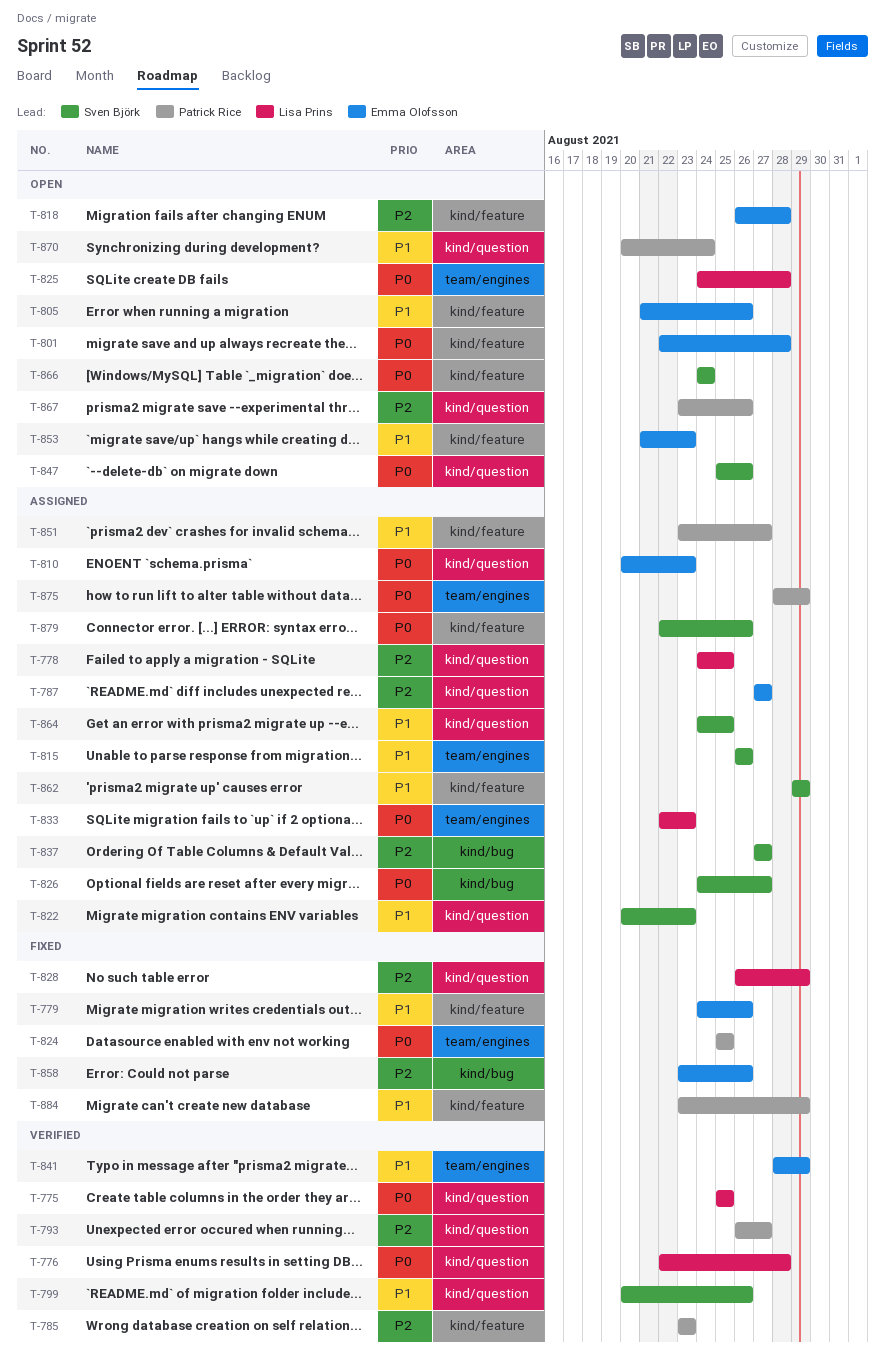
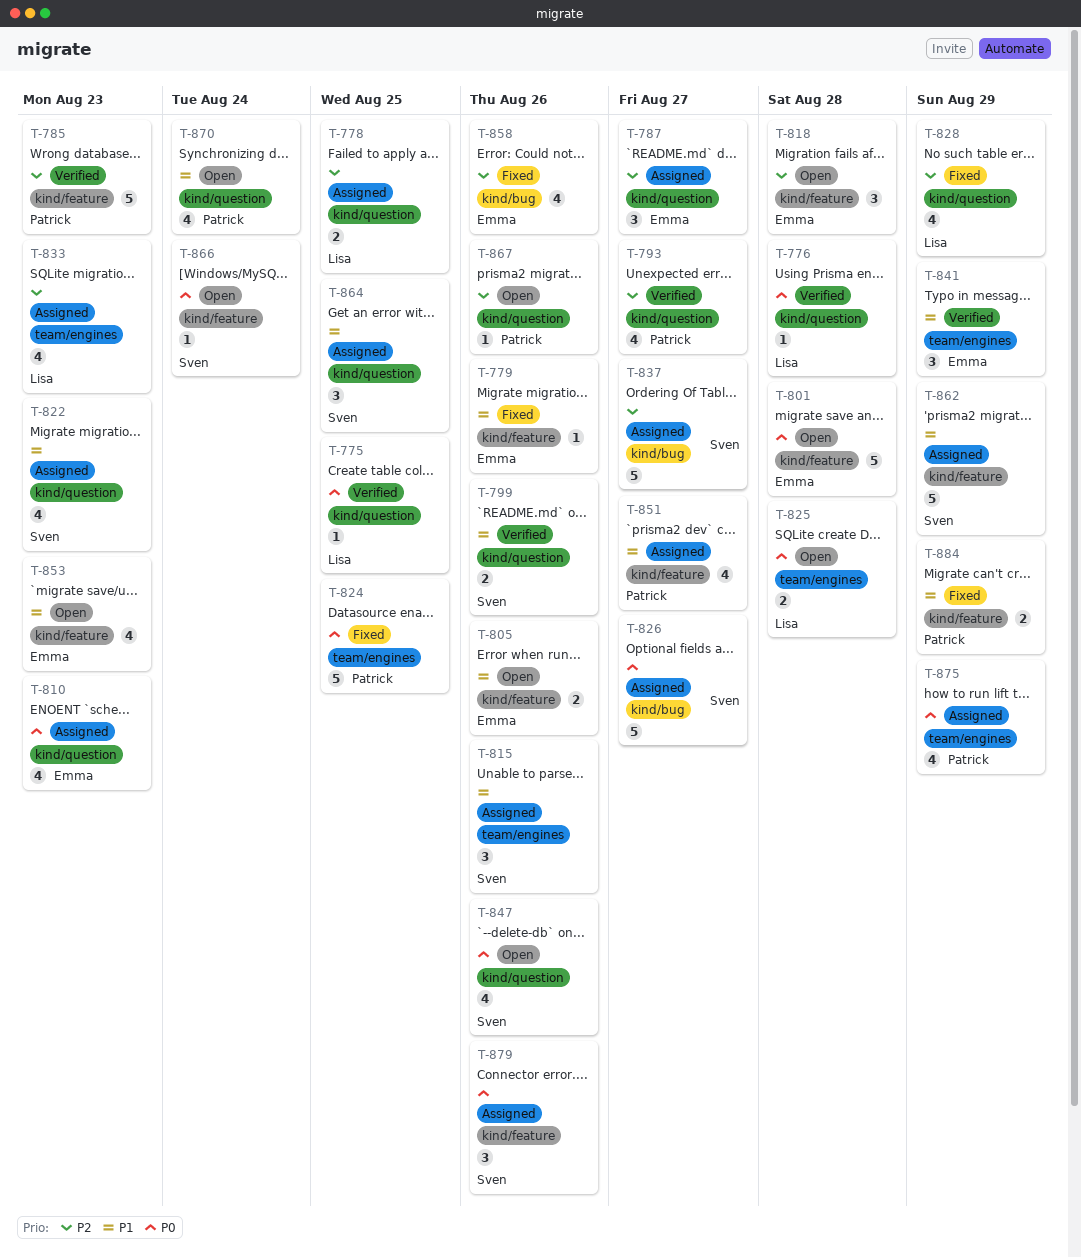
T-833, priority: P0 -> P2

